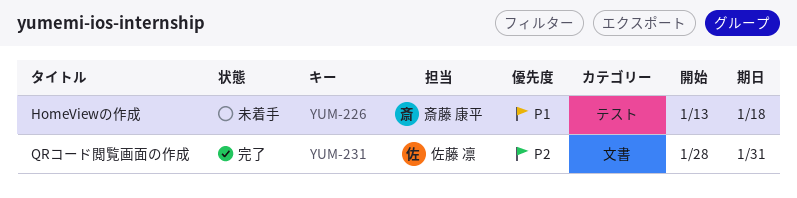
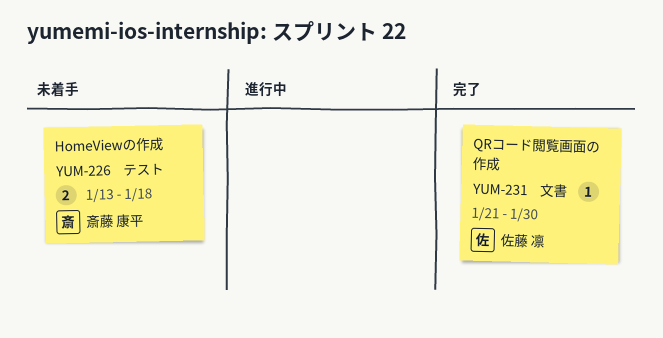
YUM-231, start: Jan 28 -> Jan 21
YUM-231, due: Jan 31 -> Jan 30

